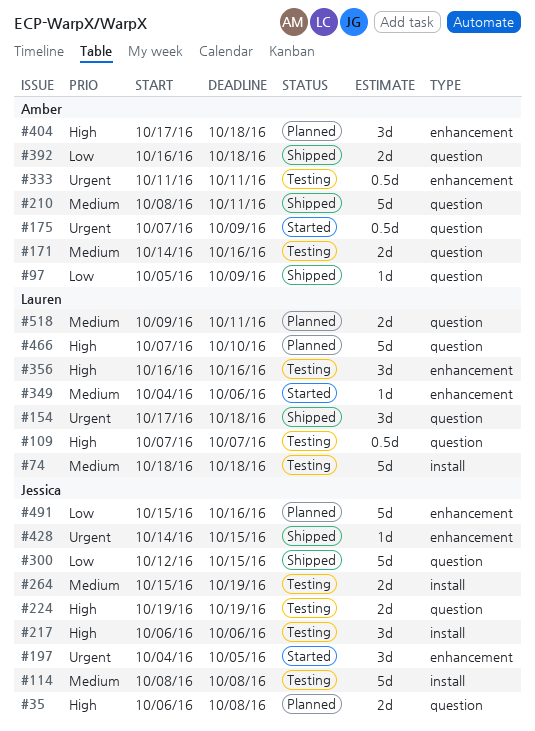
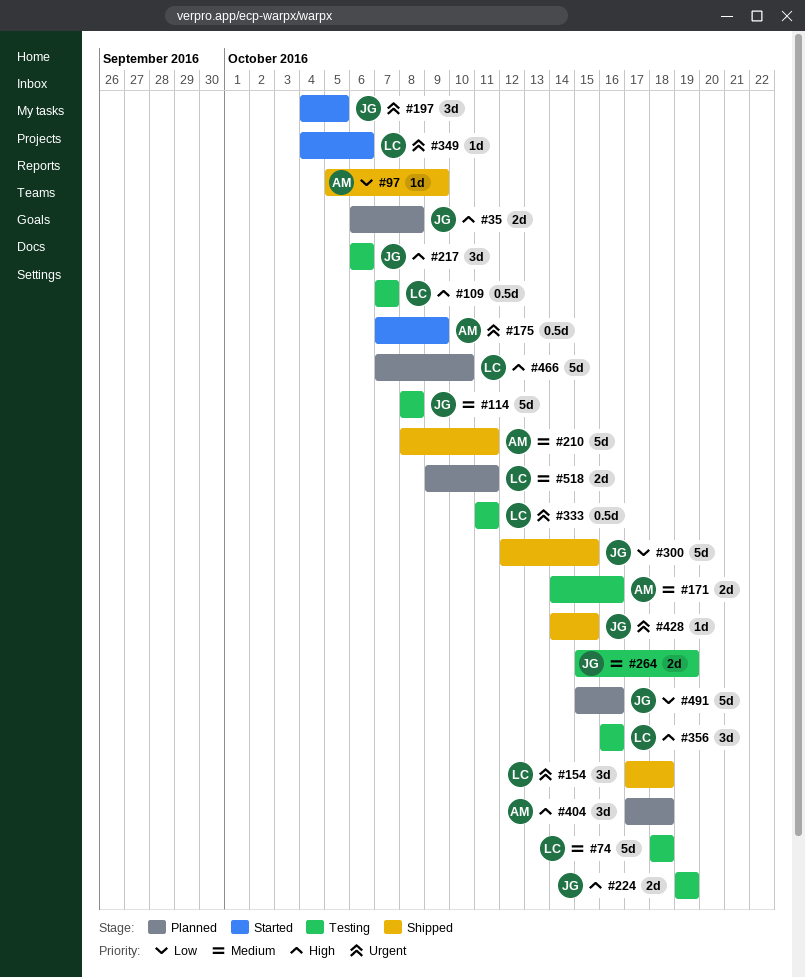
#333, owner: Amber -> Lauren
#349, priority: Medium -> Urgent
#392: present -> none

